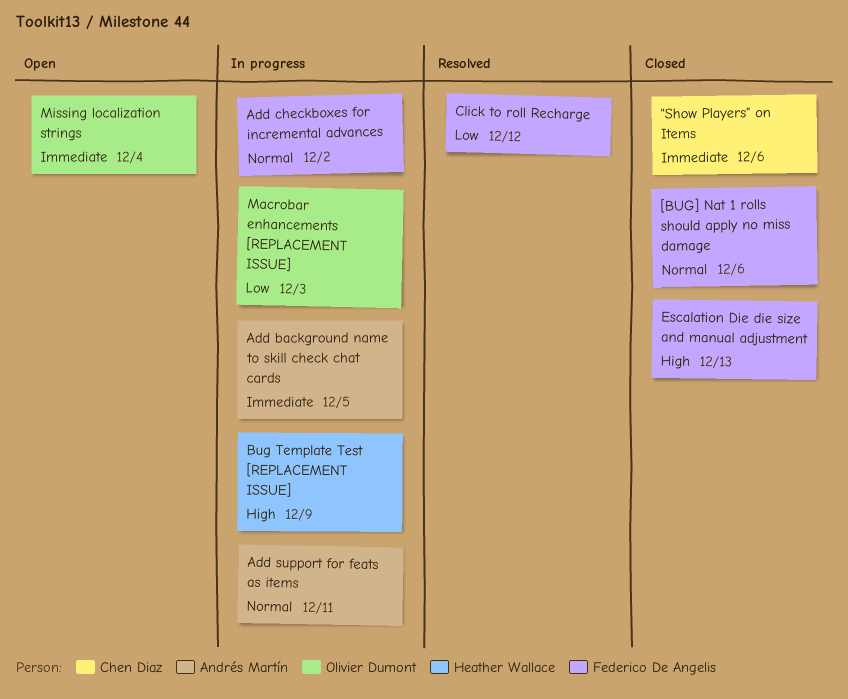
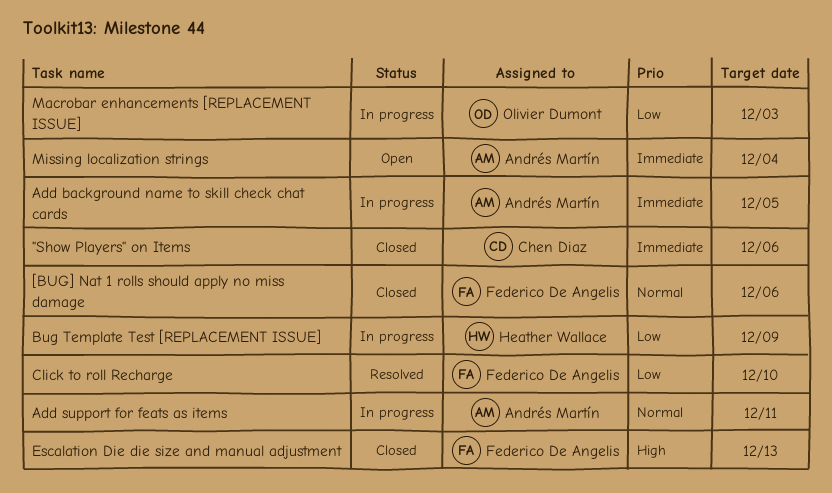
Add checkboxes for incremental advances: present -> none
Bug Template Test [REPLACEMENT ISSUE], priority: High -> Low
Click to roll Recharge, due: Dec 12 -> Dec 10
Missing localization strings, owner: Olivier Dumont -> Andrés Martín

